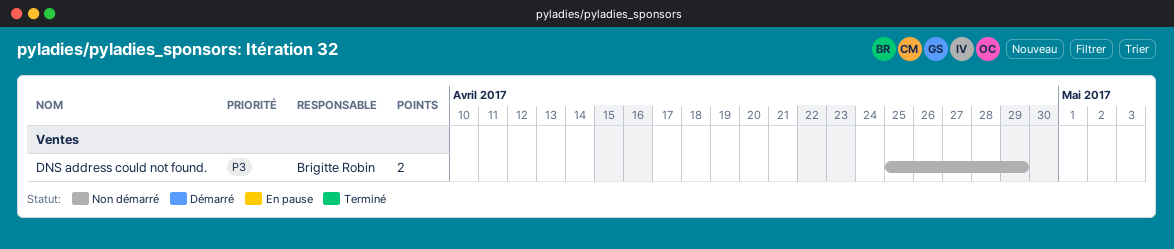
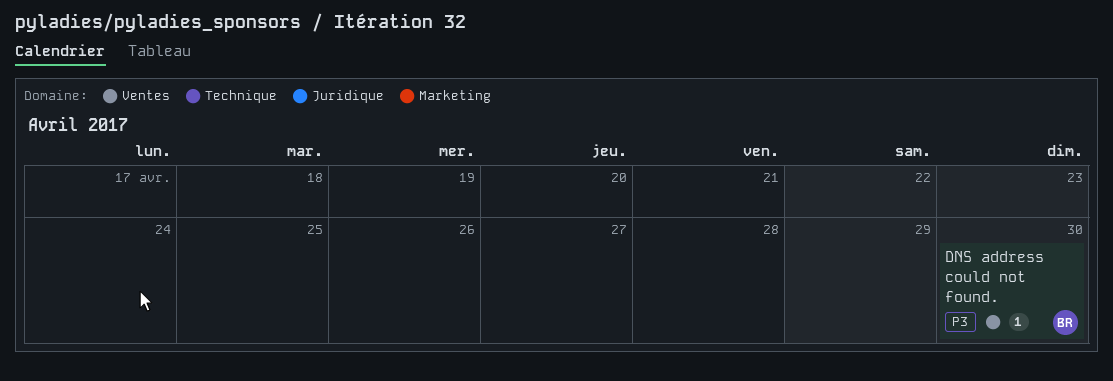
DNS address could not found., estimate: 2 -> 1
DNS address could not found., due: Apr 29 -> Apr 30

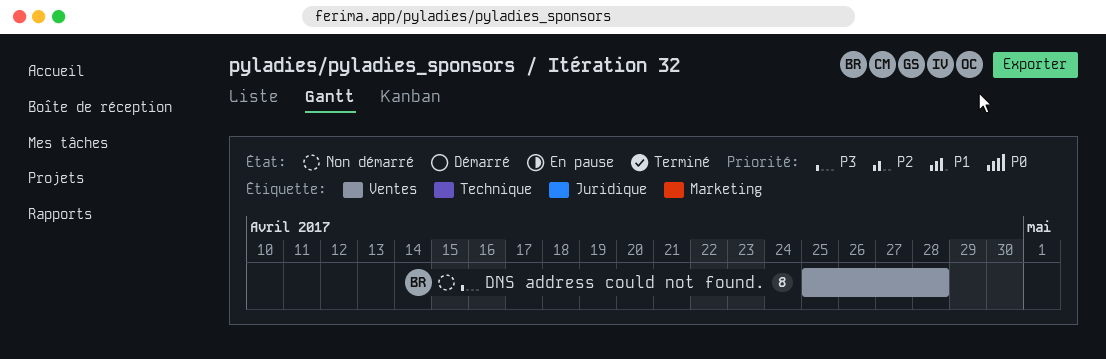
DNS address could not found., estimate: 1 -> 8
DNS address could not found., due: Apr 30 -> Apr 28

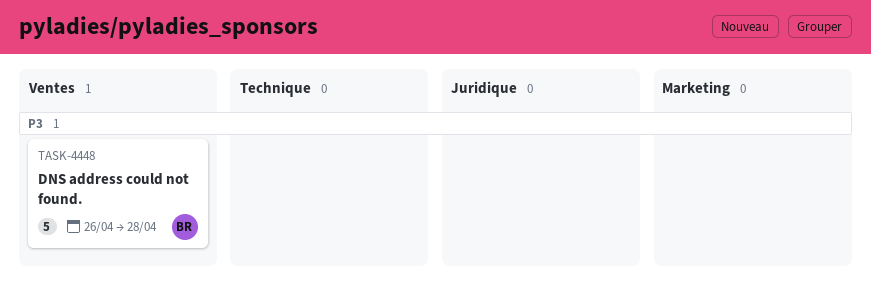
DNS address could not found., estimate: 8 -> 5
DNS address could not found., start: Apr 25 -> Apr 26

